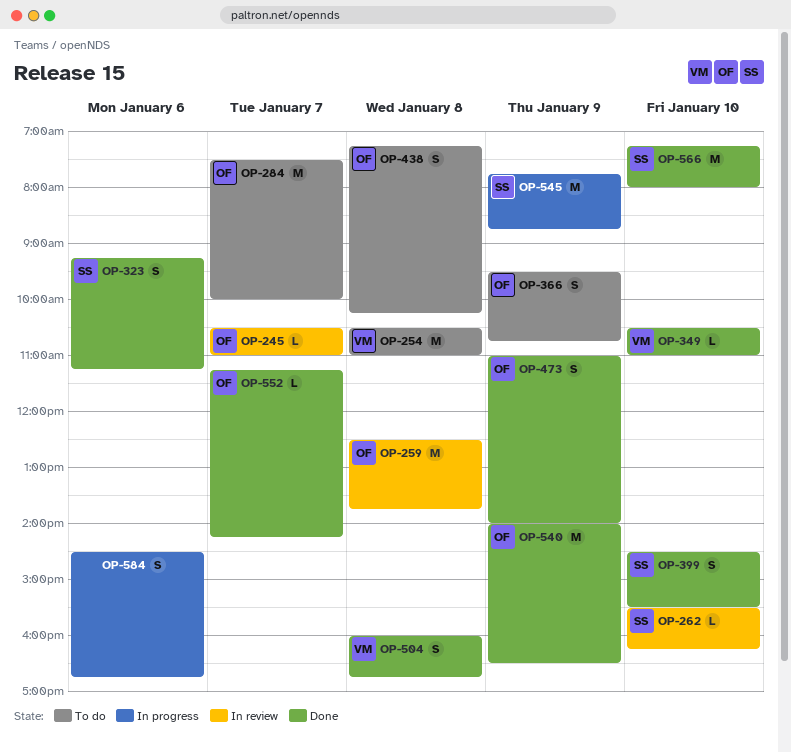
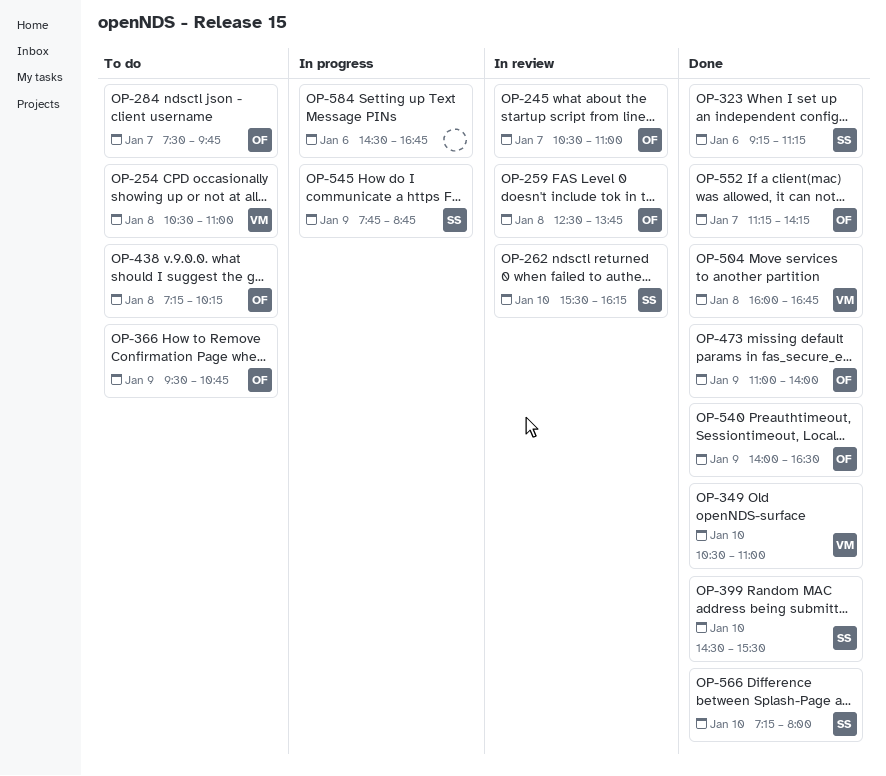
OP-284, ends: 10:00 -> 09:45

